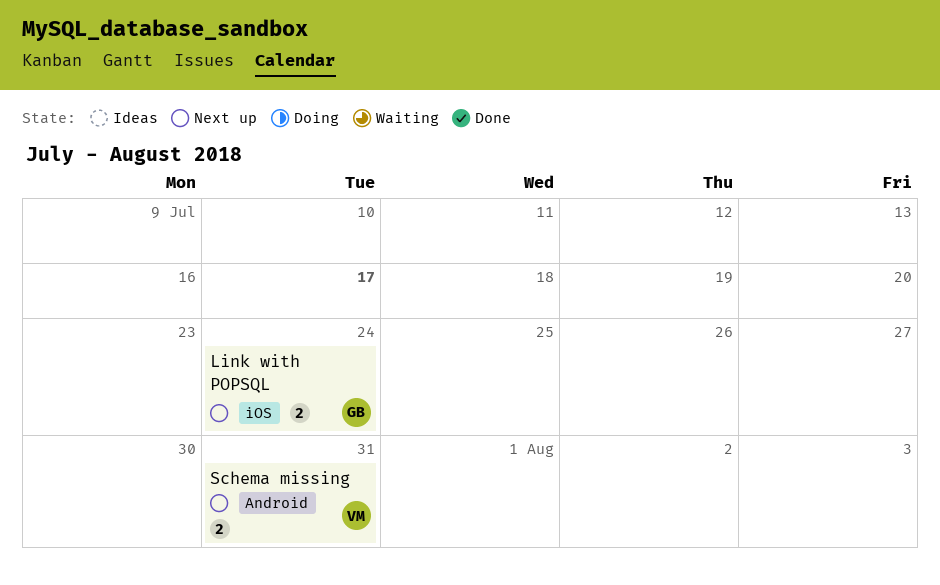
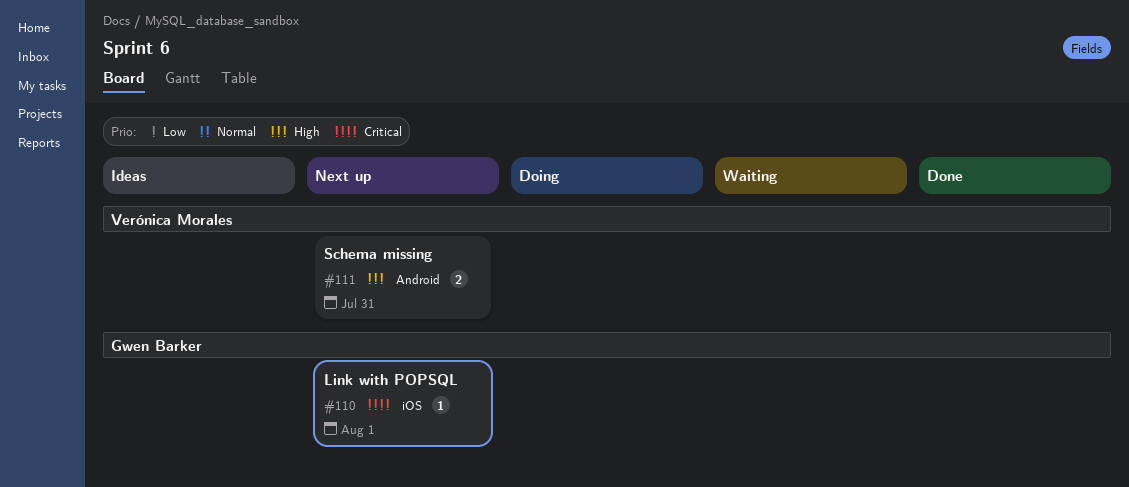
Link with POPSQL, estimate: 2 -> 1
Link with POPSQL, due: Jul 24 -> Aug 1

